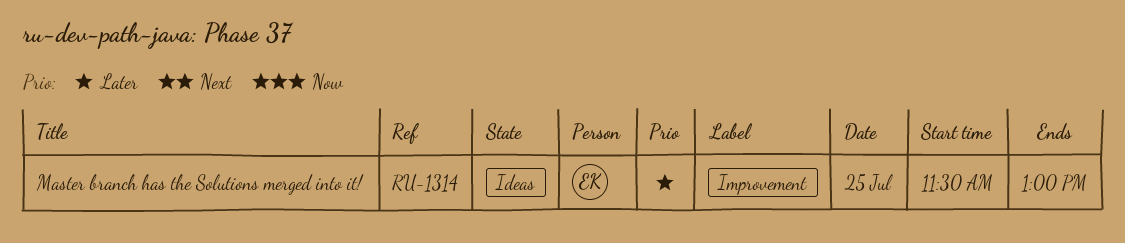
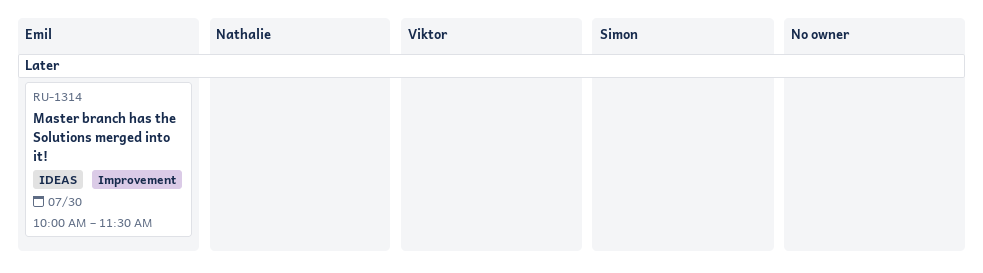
RU-1314, day: Jul 25 -> Jul 30
RU-1314, begins: 11:30 -> 10:00
RU-1314, ends: 13:00 -> 11:30

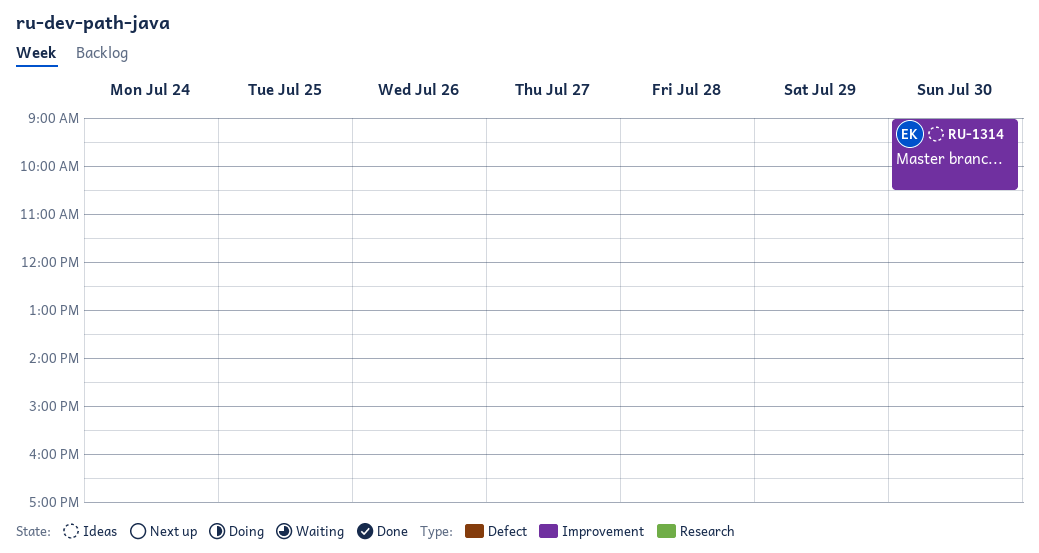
RU-1314, begins: 10:00 -> 09:00
RU-1314, ends: 11:30 -> 10:30

